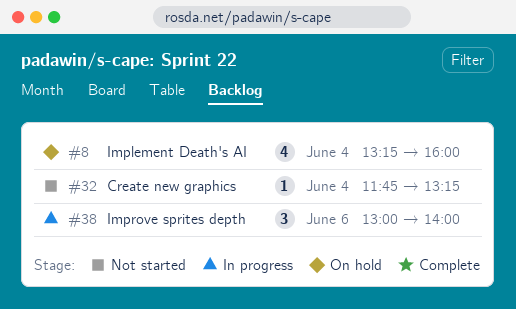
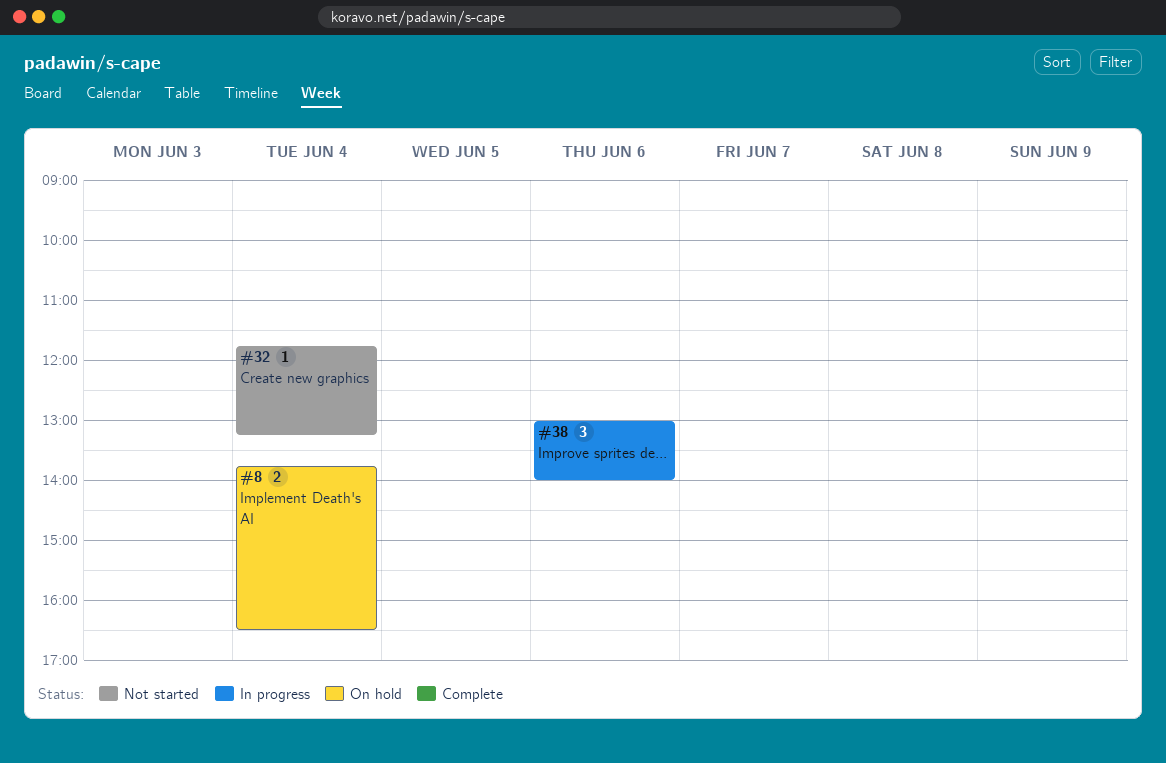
#8, estimate: 4 -> 2
#8, begins: 13:15 -> 13:45
#8, ends: 16:00 -> 16:30

